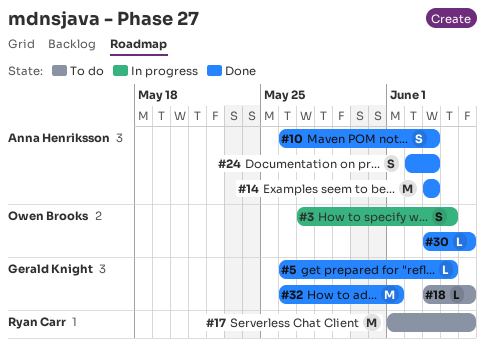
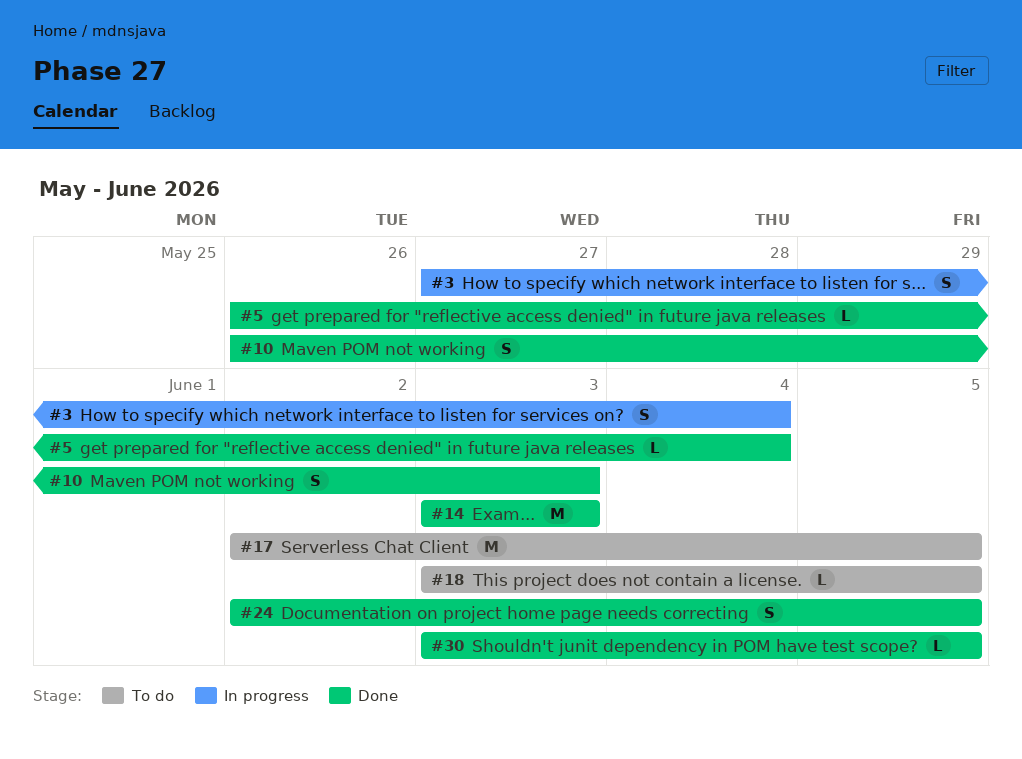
#17, start: Jun 1 -> Jun 2
#24, due: Jun 3 -> Jun 5
#32: present -> none

